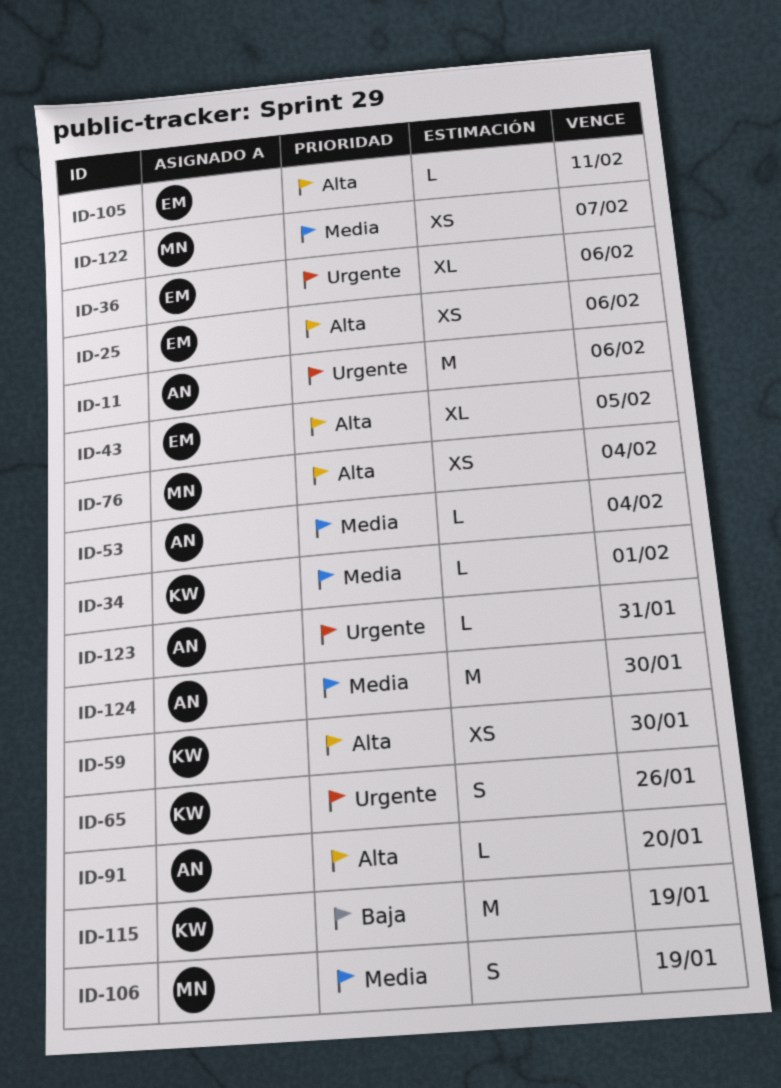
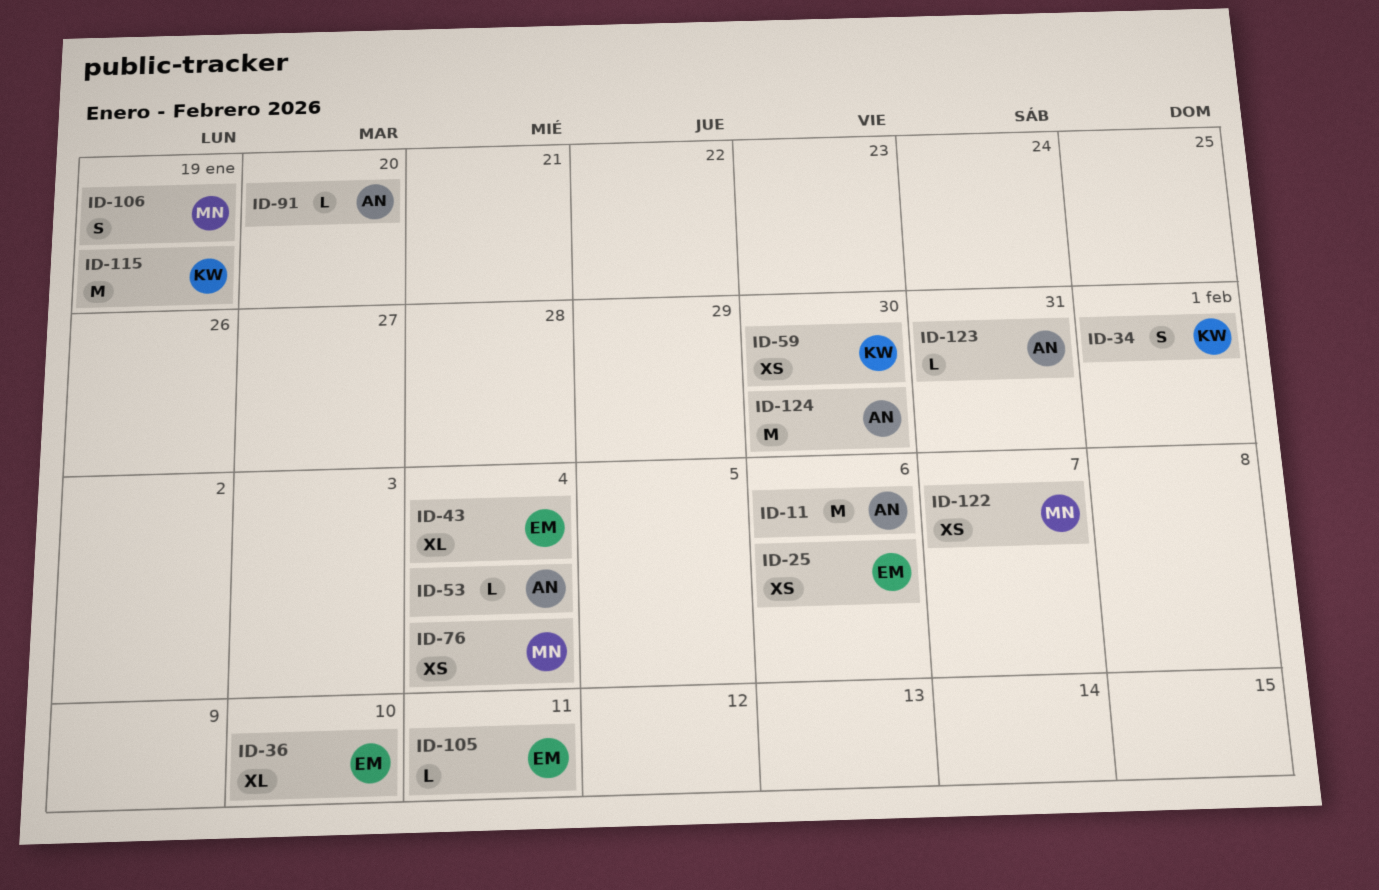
ID-34, estimate: L -> S
ID-36, due: Feb 6 -> Feb 10
ID-43, due: Feb 5 -> Feb 4
ID-65: present -> none

